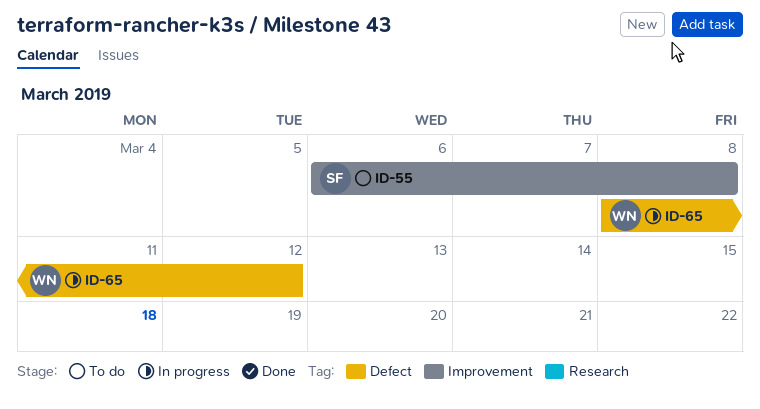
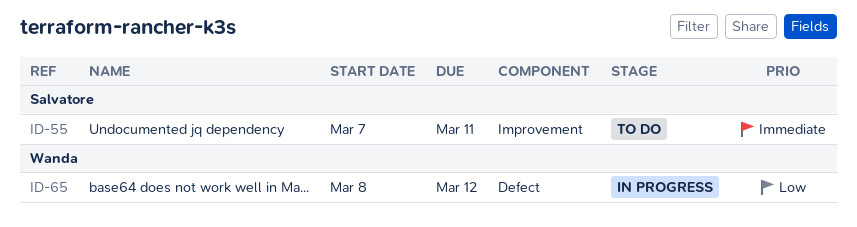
ID-55, start: Mar 6 -> Mar 7
ID-55, due: Mar 8 -> Mar 11

